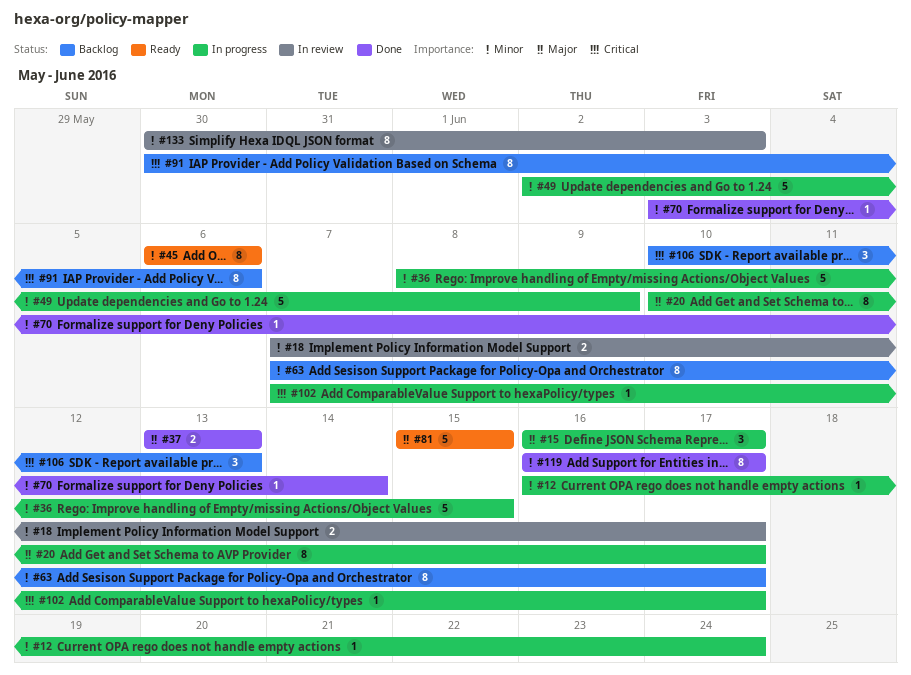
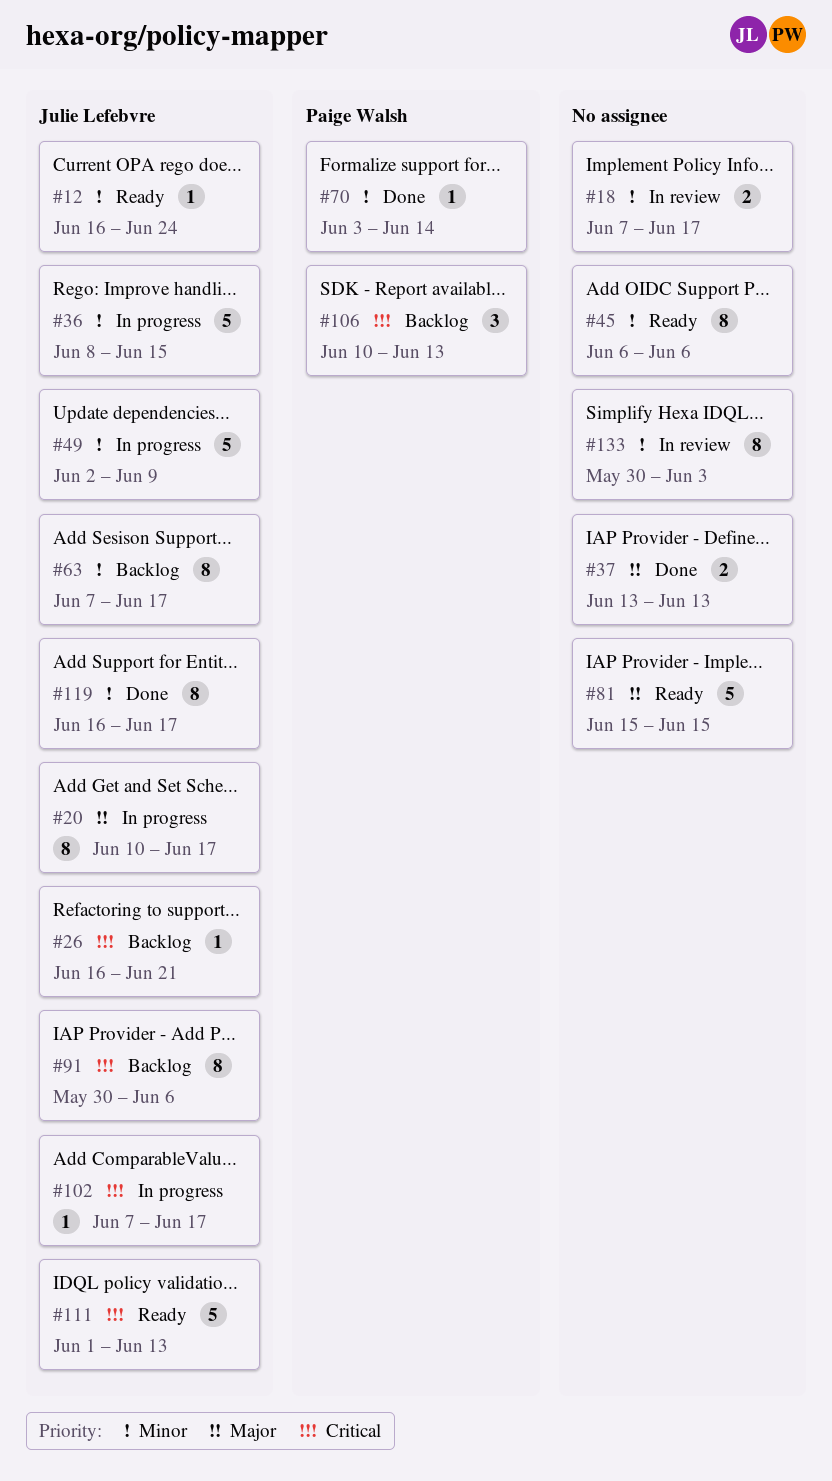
#12, status: In progress -> Ready
#15: present -> none
#26: none -> present
#111: none -> present

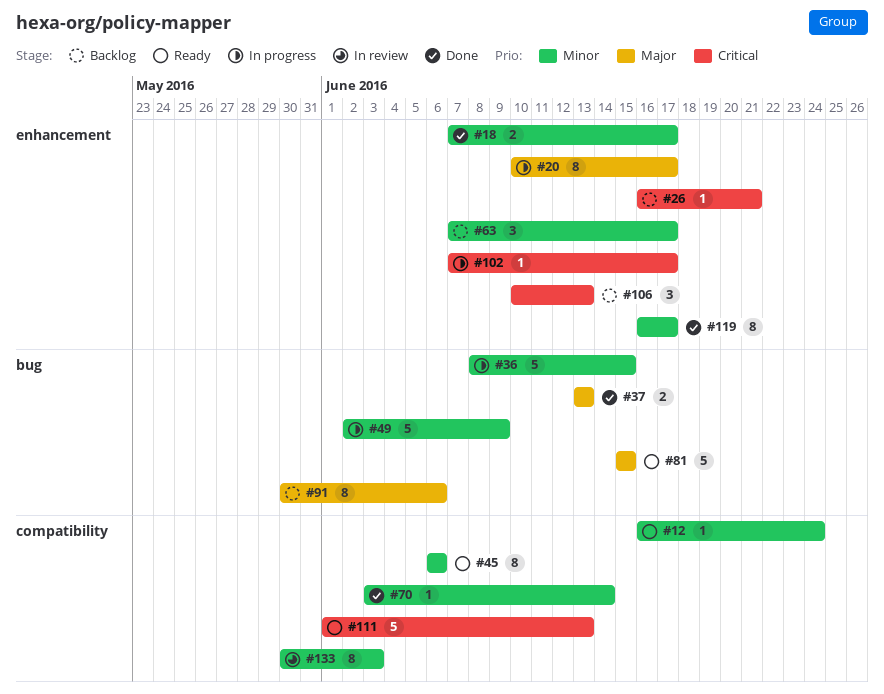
#18, status: In review -> Done
#63, estimate: 8 -> 3
#91, priority: Critical -> Major

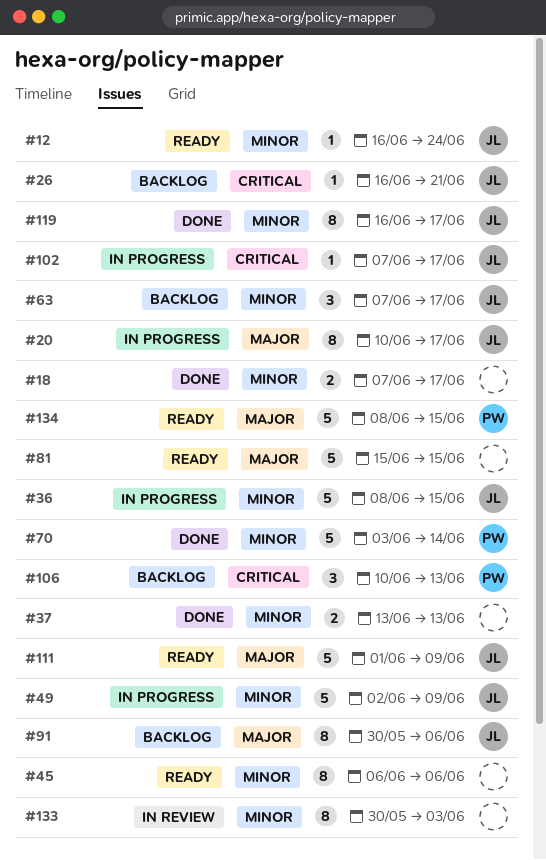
#37, priority: Major -> Minor
#70, estimate: 1 -> 5
#111, priority: Critical -> Major
#111, due: Jun 13 -> Jun 9
#134: none -> present

